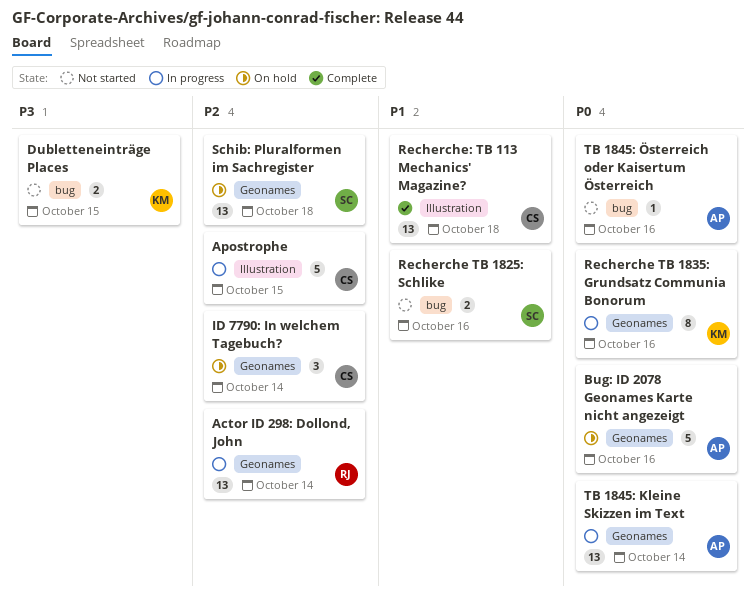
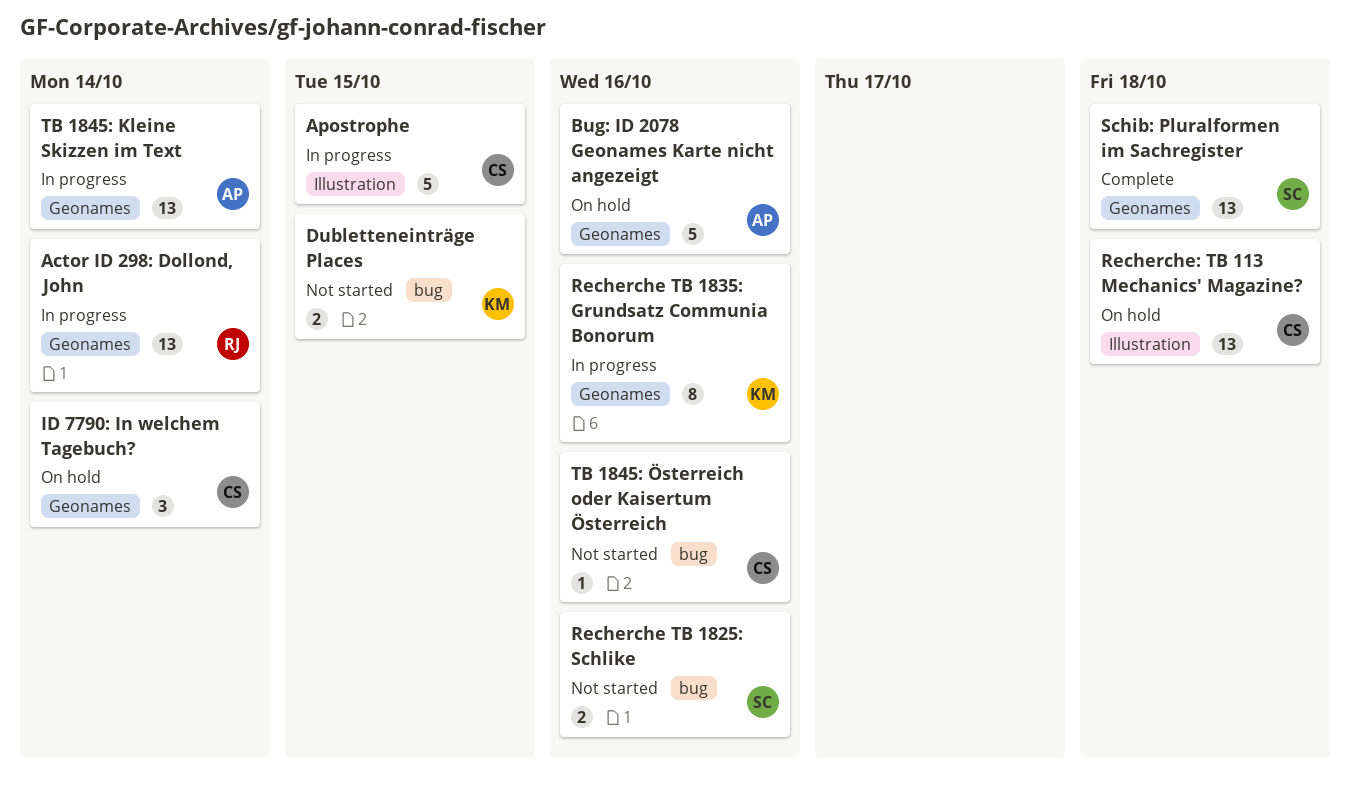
Recherche: TB 113 Mechanics' Magazine?, status: Complete -> On hold
Schib: Pluralformen im Sachregister, status: On hold -> Complete
TB 1845: Österreich oder Kaisertum Österreich, owner: AP -> CS

